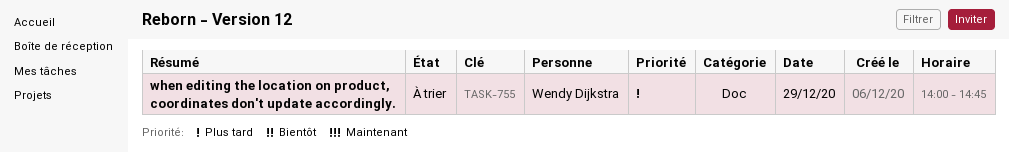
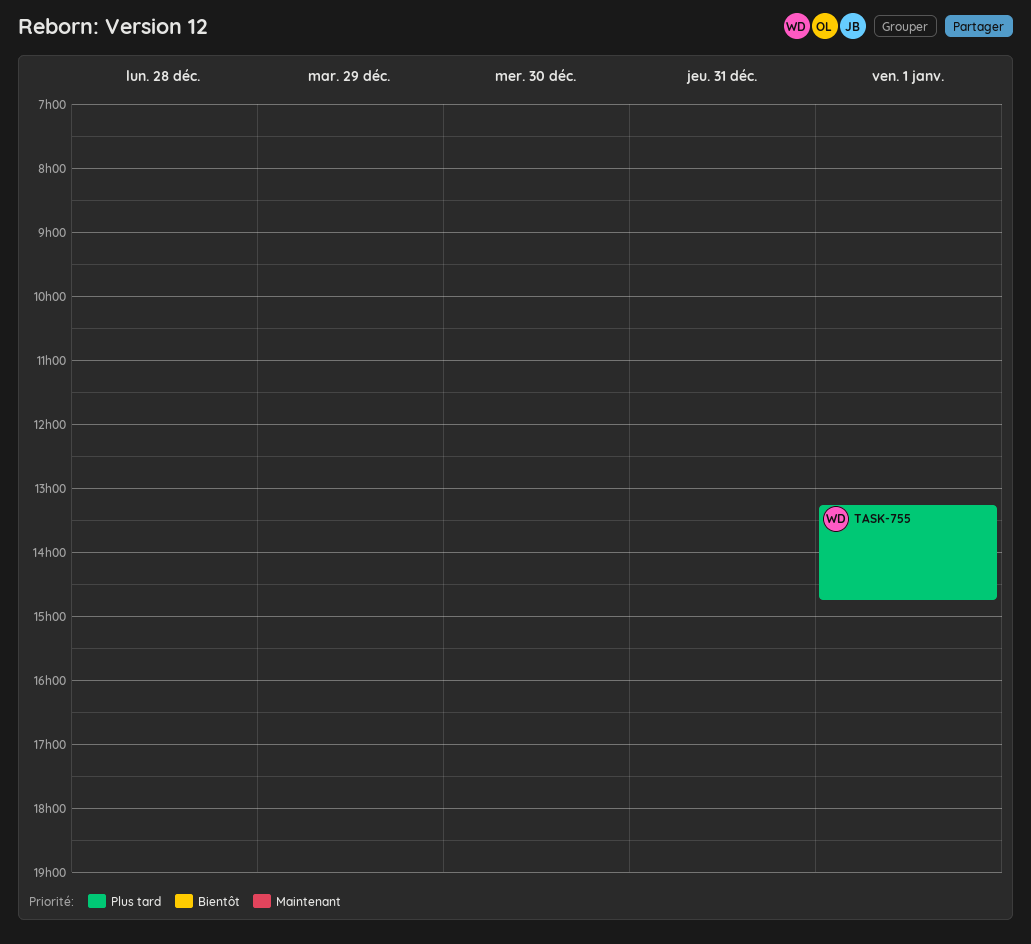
TASK-755, day: Dec 29 -> Jan 1
TASK-755, begins: 14:00 -> 13:15

